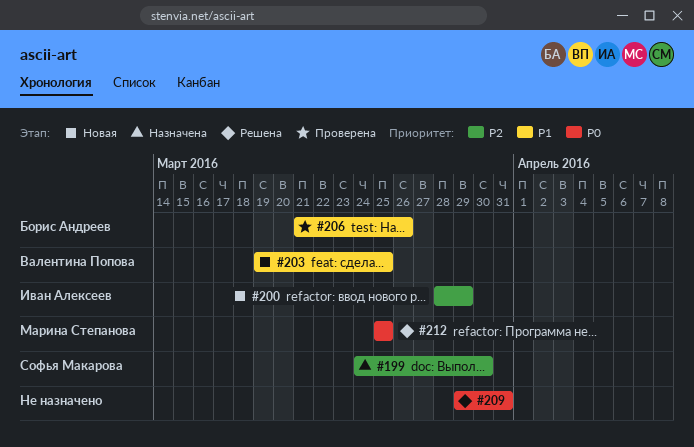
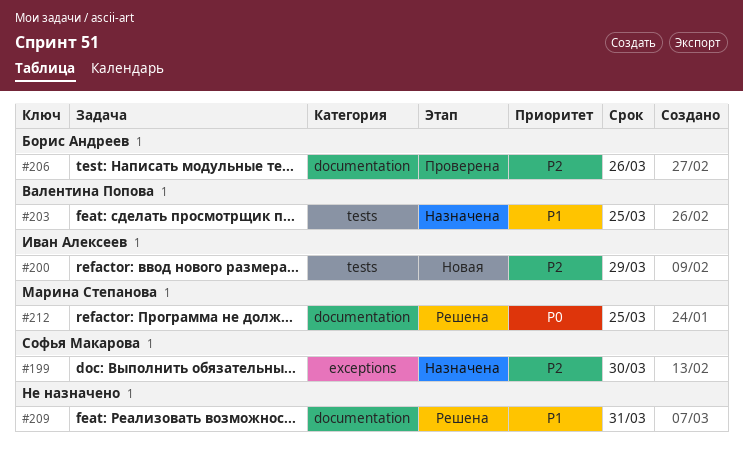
#203, status: Новая -> Назначена
#206, priority: P1 -> P2
#209, priority: P0 -> P1

